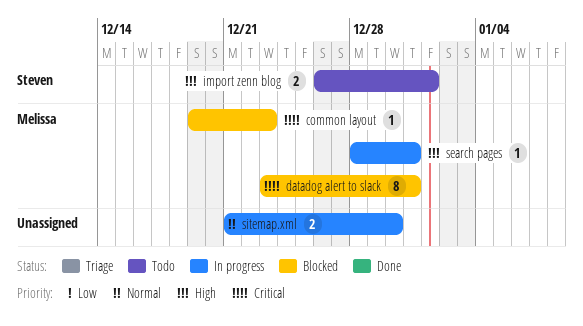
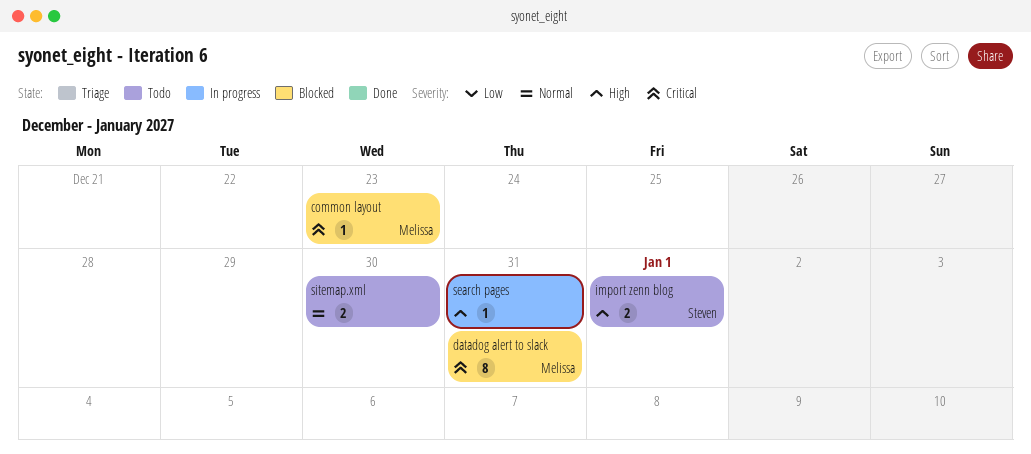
search pages, owner: Melissa -> none
sitemap.xml, status: In progress -> Todo

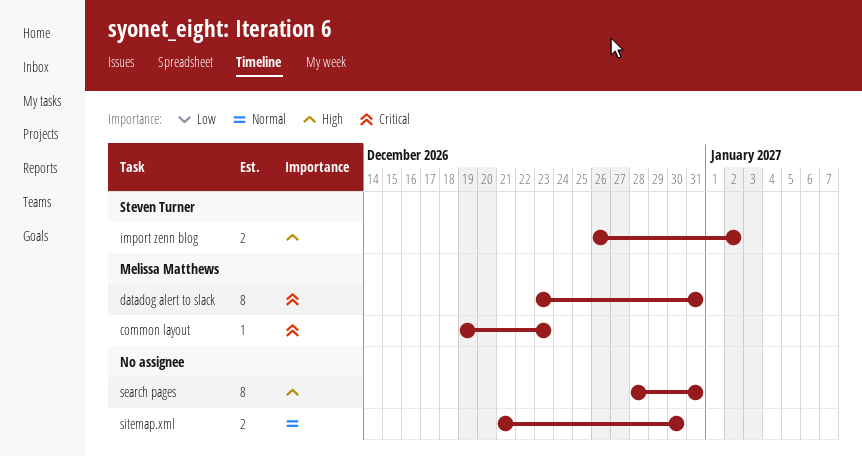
import zenn blog, due: Jan 1 -> Jan 2
search pages, estimate: 1 -> 8

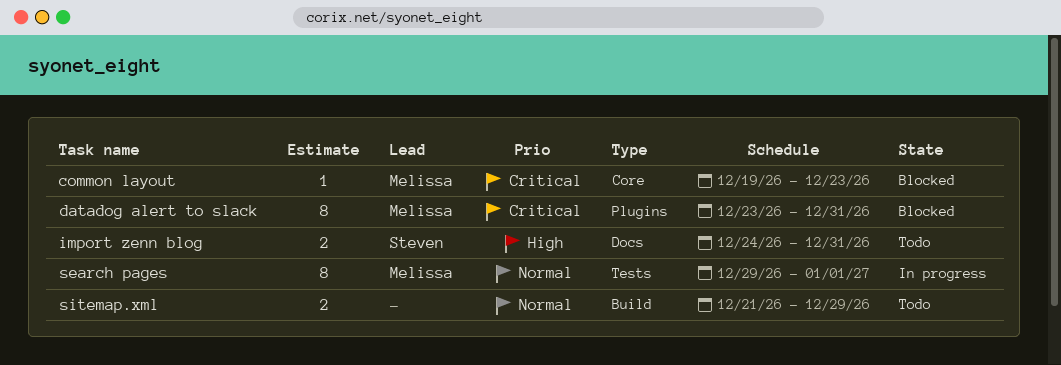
import zenn blog, start: Dec 26 -> Dec 24
import zenn blog, due: Jan 2 -> Dec 31
search pages, owner: none -> Melissa Matthews
search pages, priority: High -> Normal
search pages, start: Dec 28 -> Dec 29
search pages, due: Dec 31 -> Jan 1
sitemap.xml, due: Dec 30 -> Dec 29

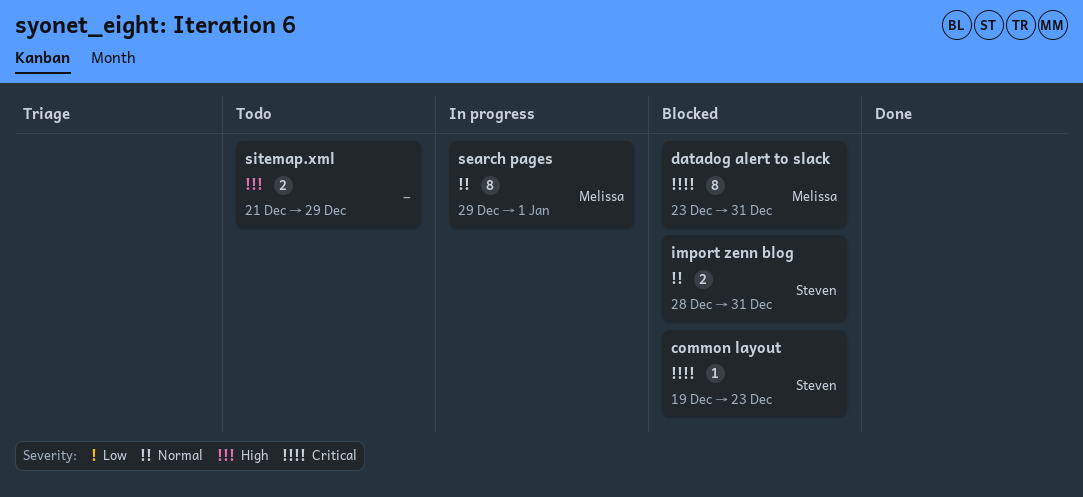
common layout, owner: Melissa -> Steven
import zenn blog, status: Todo -> Blocked
import zenn blog, priority: High -> Normal
import zenn blog, start: Dec 24 -> Dec 28
sitemap.xml, priority: Normal -> High

